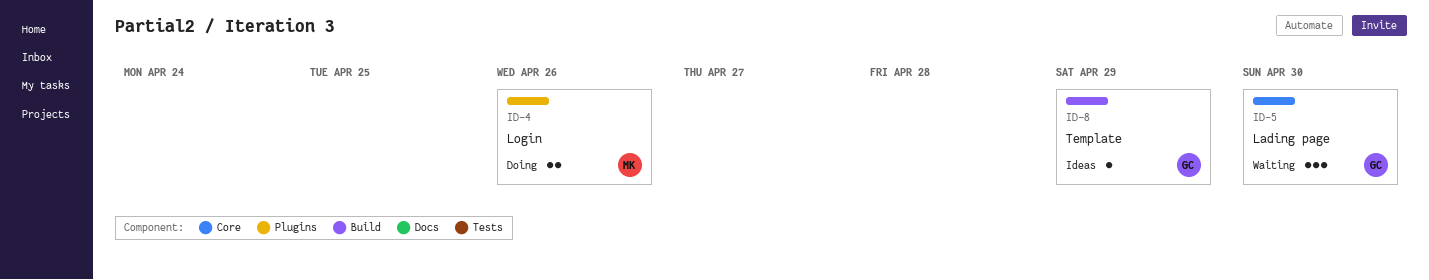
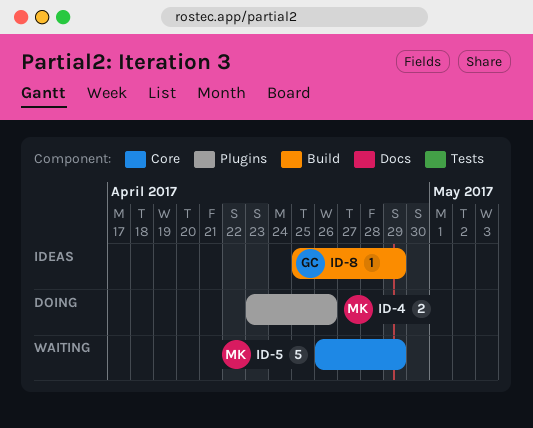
ID-5, owner: GC -> MK
ID-5, estimate: 3 -> 5
ID-5, due: Apr 30 -> Apr 29

